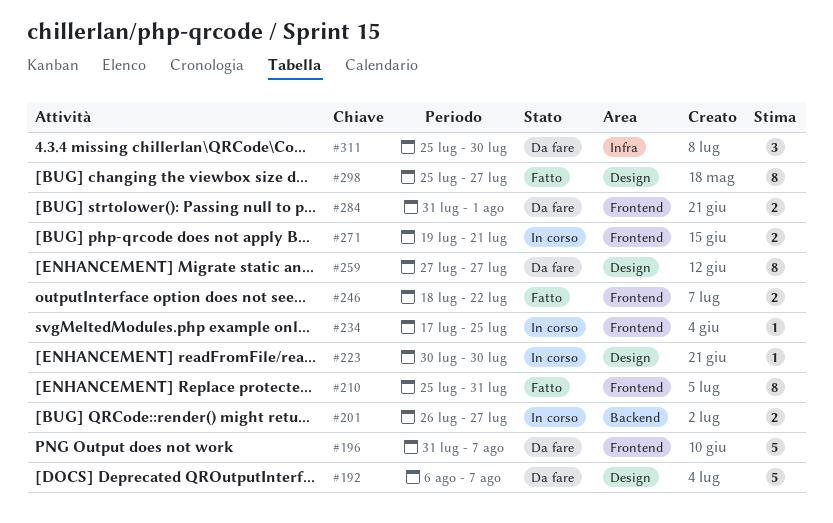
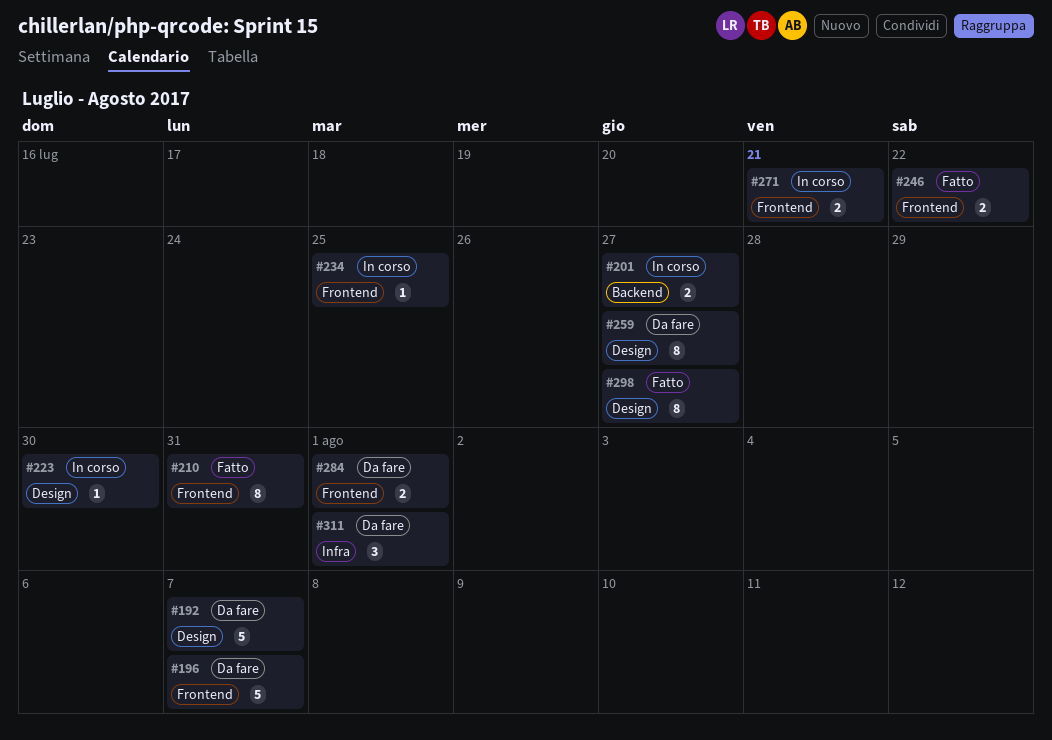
#311, due: Jul 30 -> Aug 1

